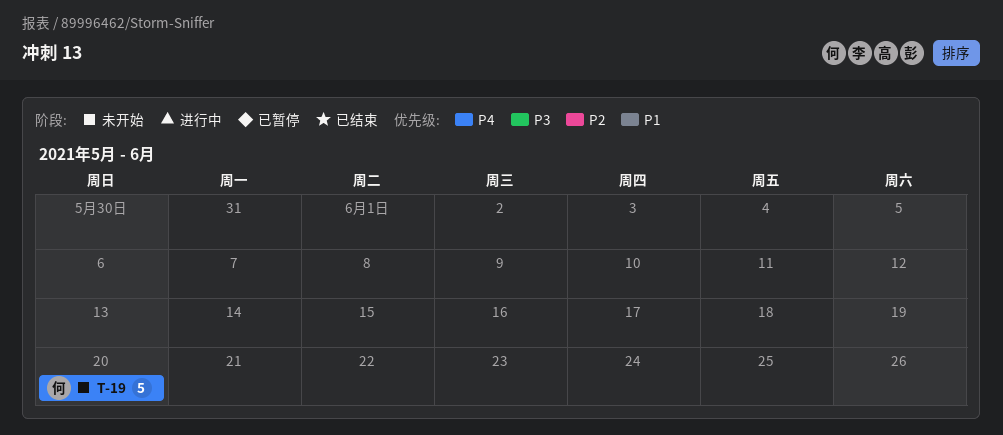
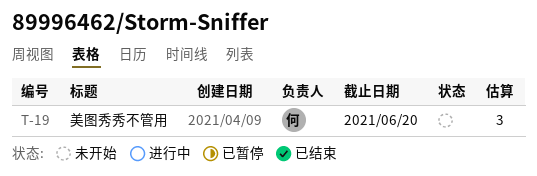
T-19, estimate: 5 -> 3

